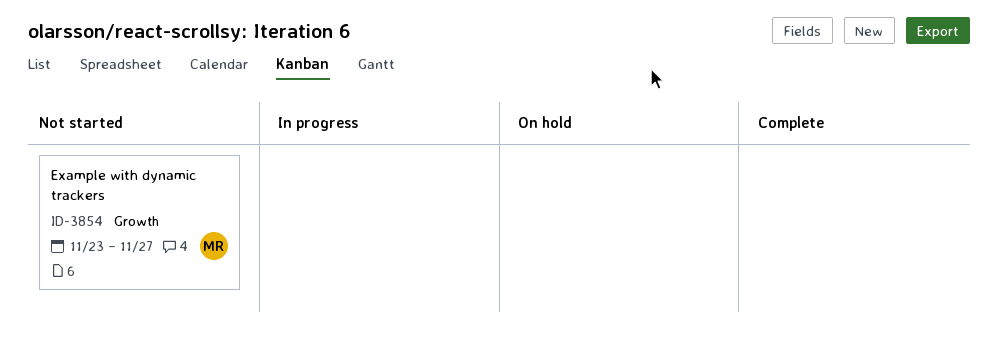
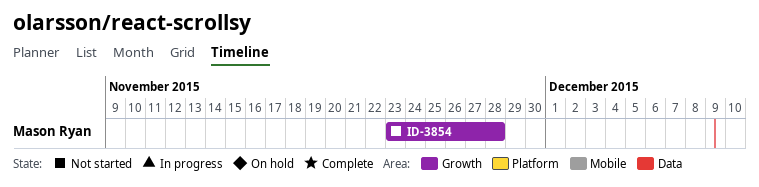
ID-3854, due: Nov 27 -> Nov 28

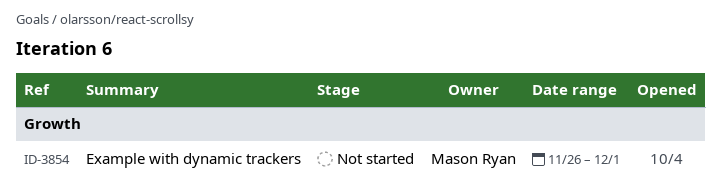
ID-3854, start: Nov 23 -> Nov 26
ID-3854, due: Nov 28 -> Dec 1

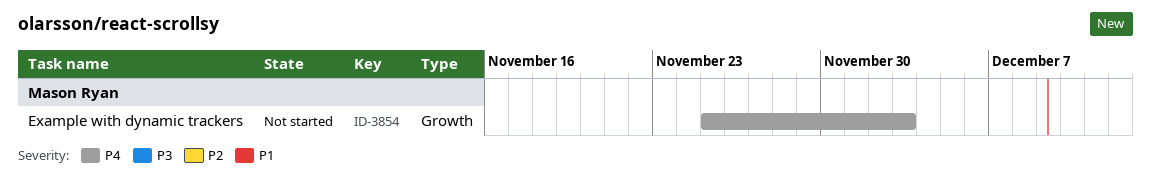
ID-3854, start: Nov 26 -> Nov 25
ID-3854, due: Dec 1 -> Dec 3

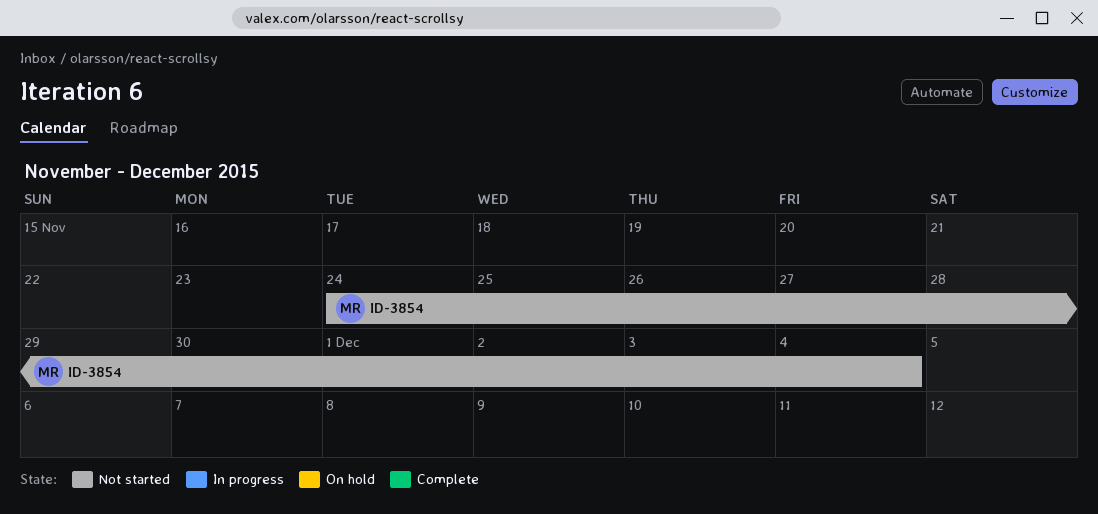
ID-3854, start: Nov 25 -> Nov 24
ID-3854, due: Dec 3 -> Dec 4

